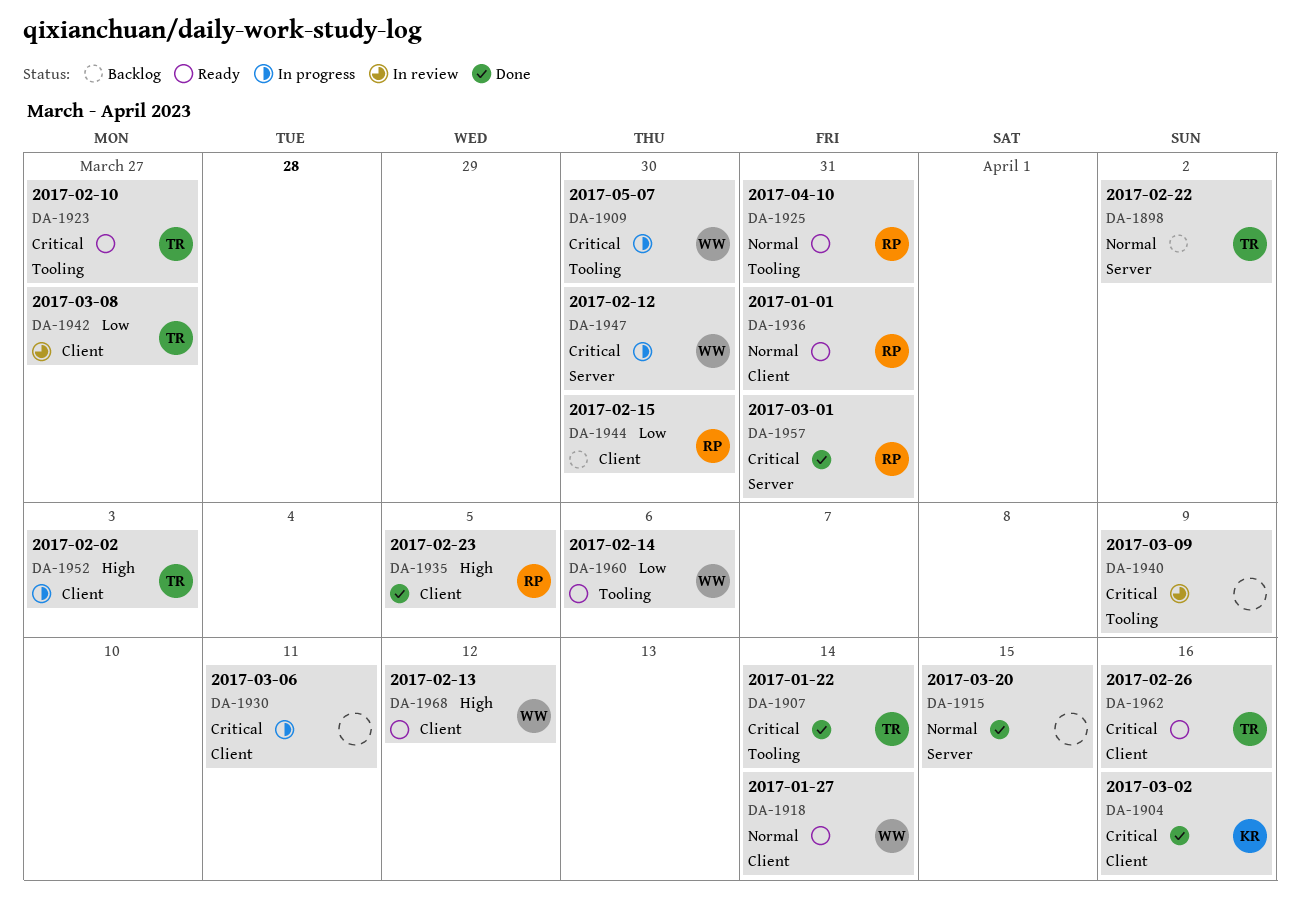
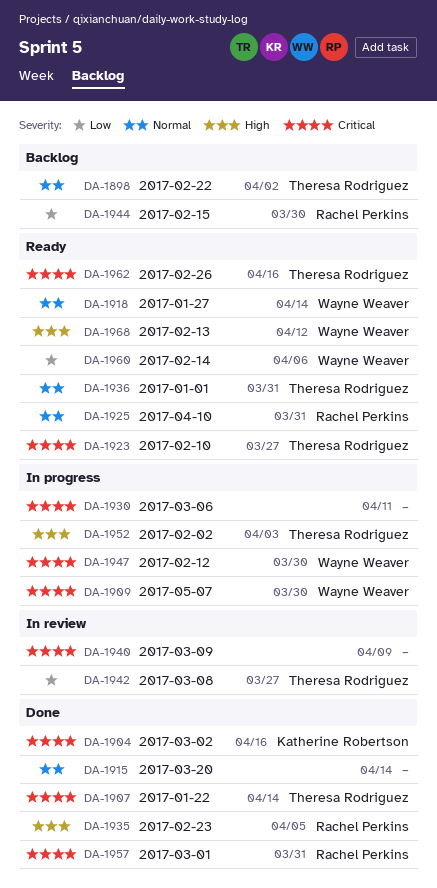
DA-1915, due: Apr 15 -> Apr 14
DA-1936, owner: Rachel Perkins -> Theresa Rodriguez

